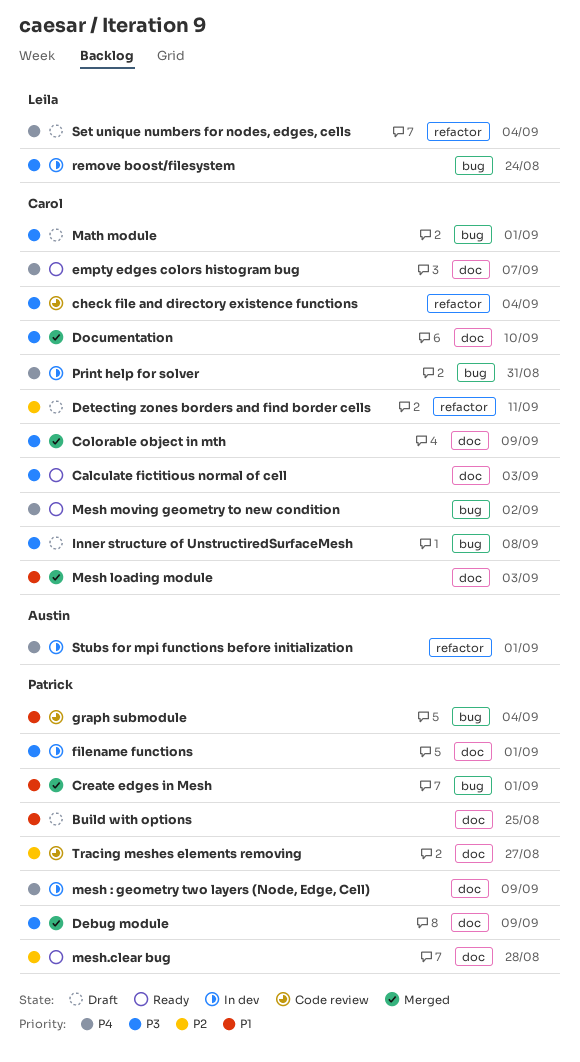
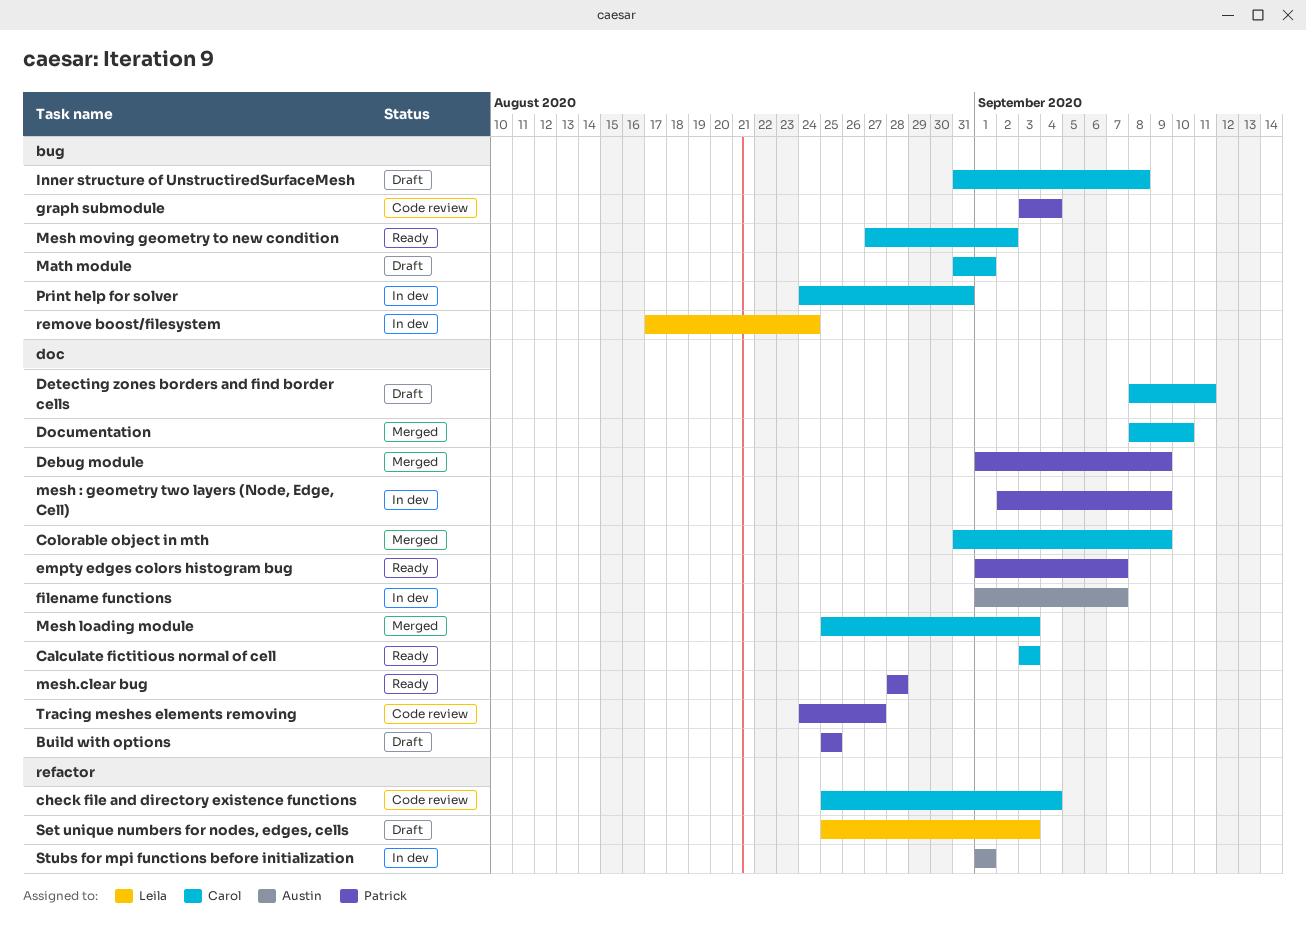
Create edges in Mesh: present -> none
Detecting zones borders and find border cells, label: refactor -> doc
empty edges colors histogram bug, owner: Carol -> Patrick
filename functions, owner: Patrick -> Austin
filename functions, due: Sep 1 -> Sep 7
Set unique numbers for nodes, edges, cells, due: Sep 4 -> Sep 3

